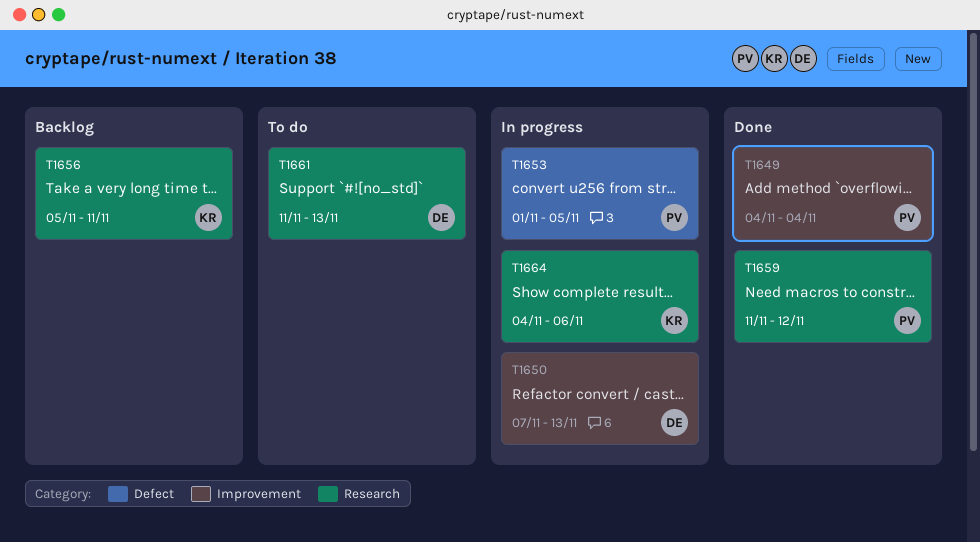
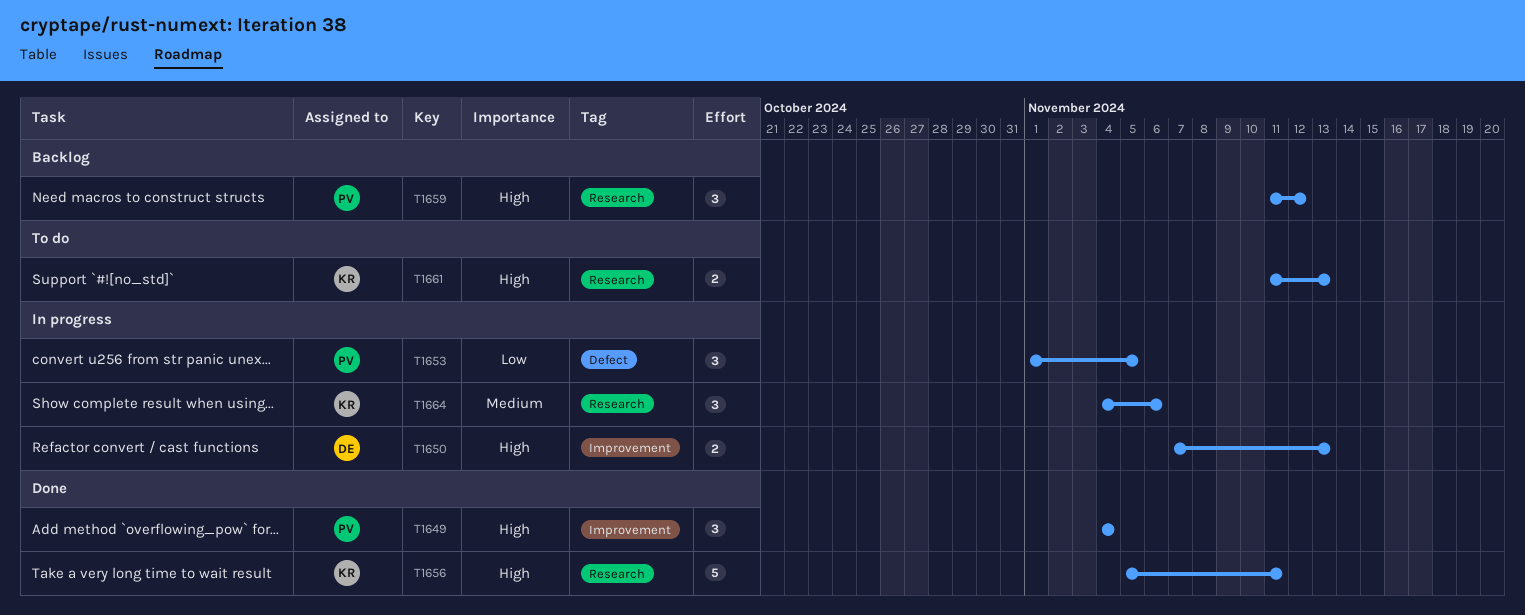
T1656, status: Backlog -> Done
T1659, status: Done -> Backlog
T1661, owner: DE -> KR

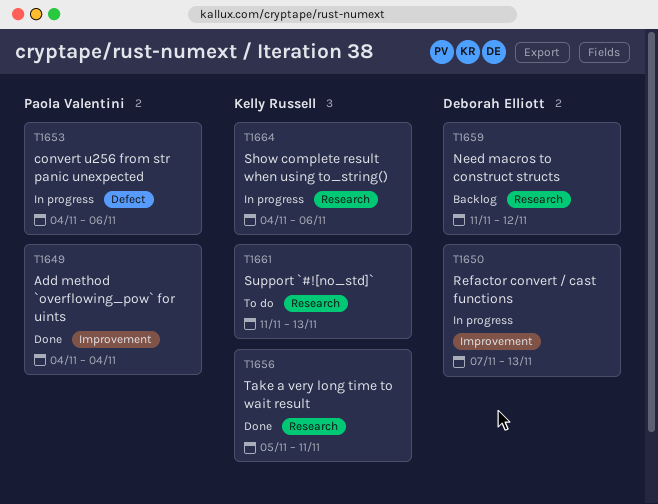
T1653, start: Nov 1 -> Nov 4
T1653, due: Nov 5 -> Nov 6
T1659, owner: Paola Valentini -> Deborah Elliott

